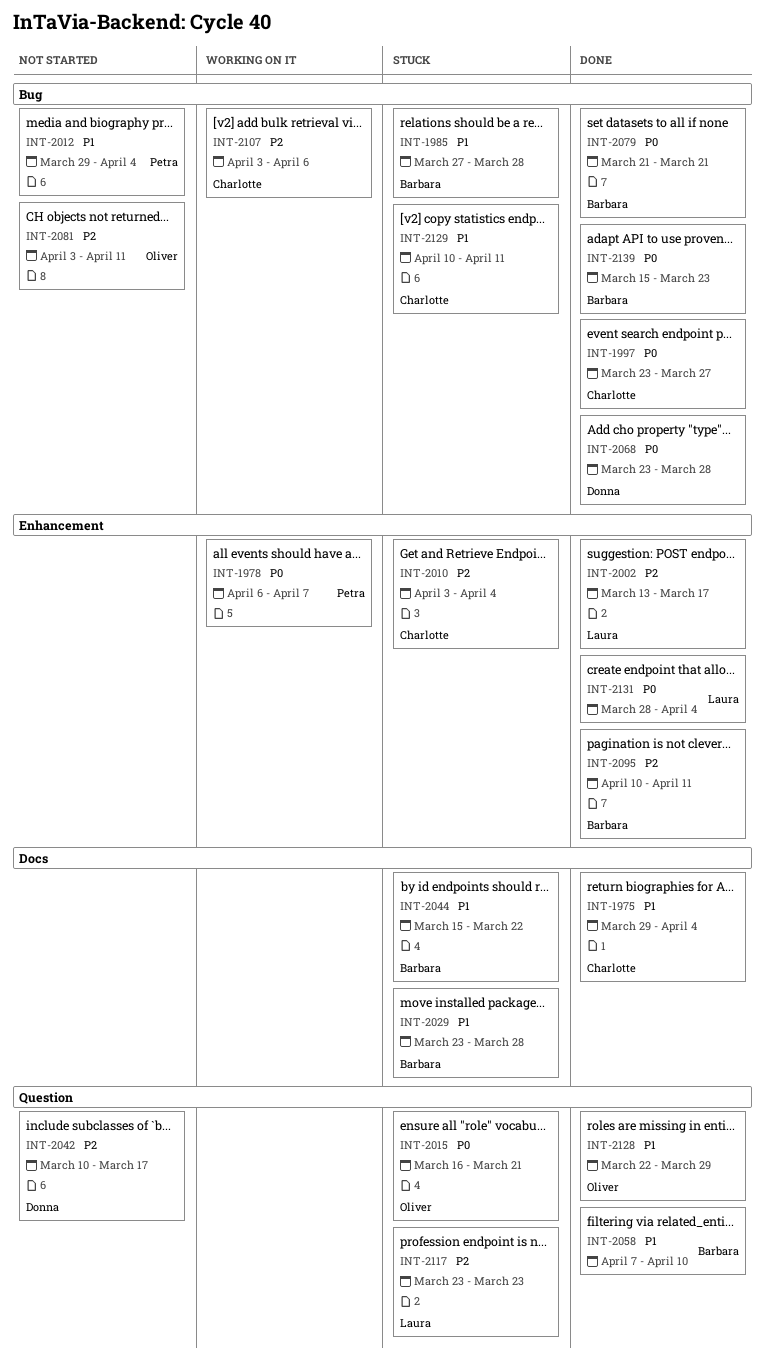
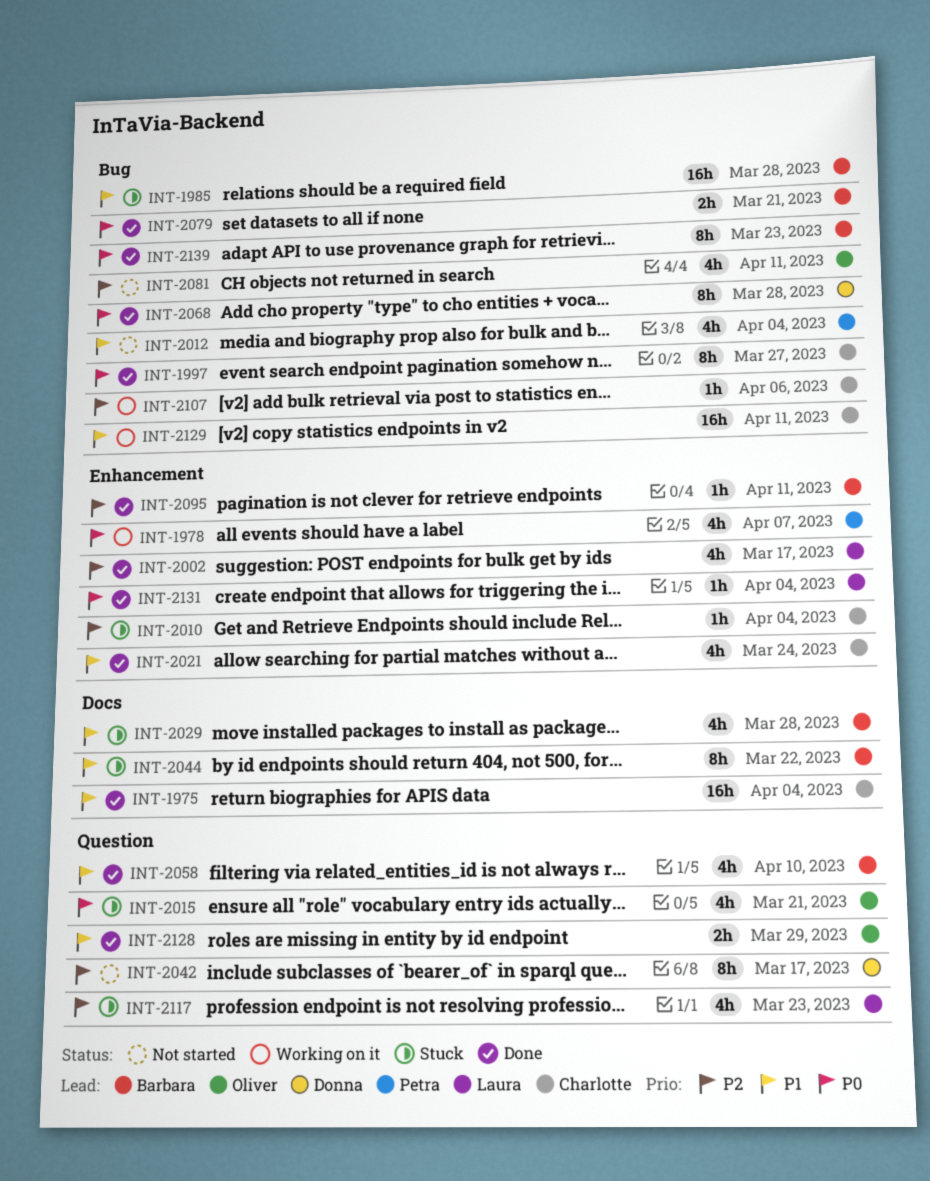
INT-2021: none -> present
INT-2129, status: Stuck -> Working on it

